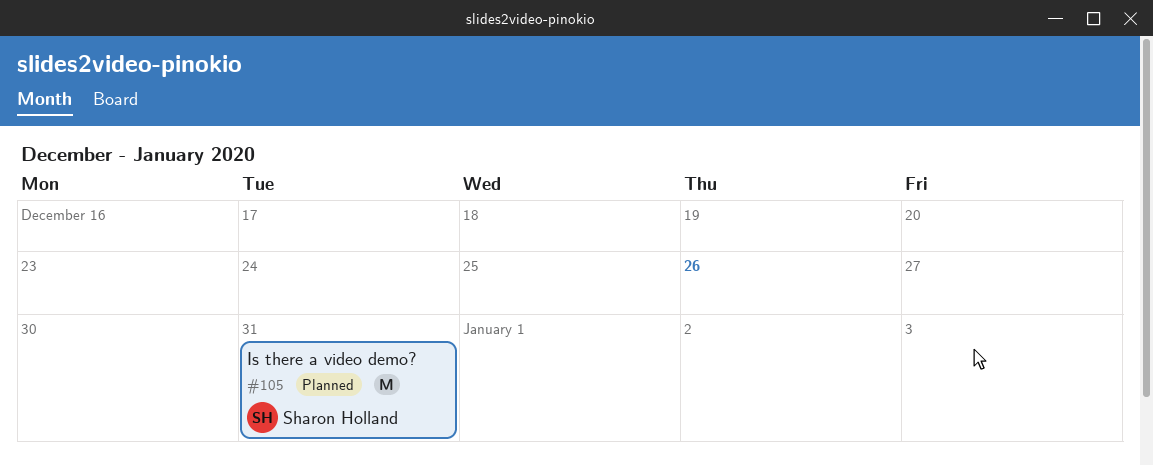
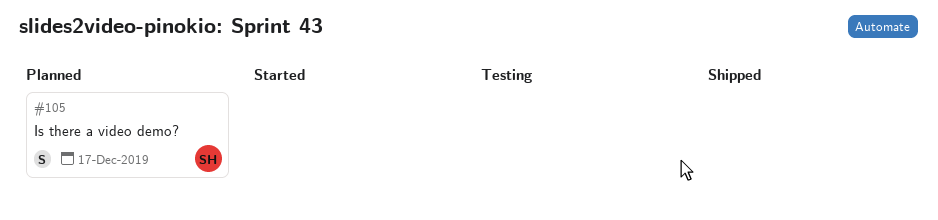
#105, estimate: M -> S
#105, due: Dec 31 -> Dec 17

